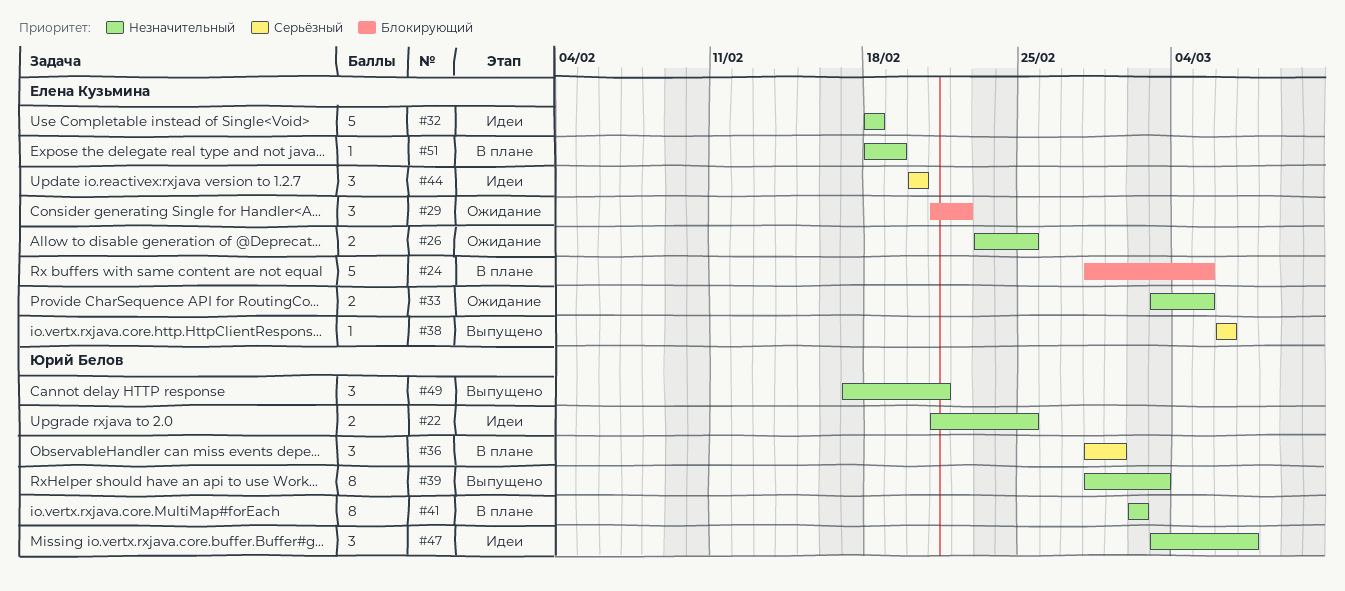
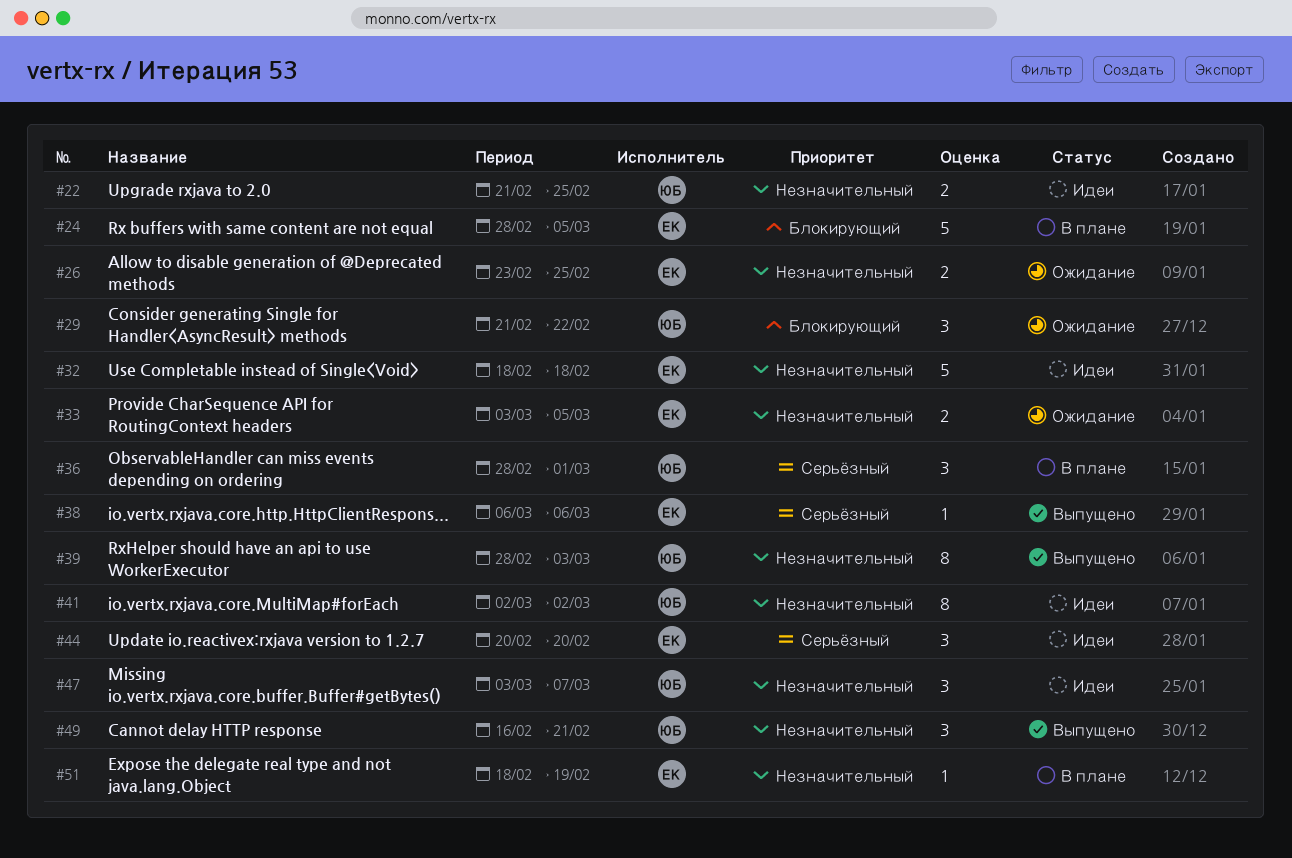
#29, owner: Елена Кузьмина -> Юрий Белов
#41, status: В плане -> Идеи
#49, start: Feb 17 -> Feb 16

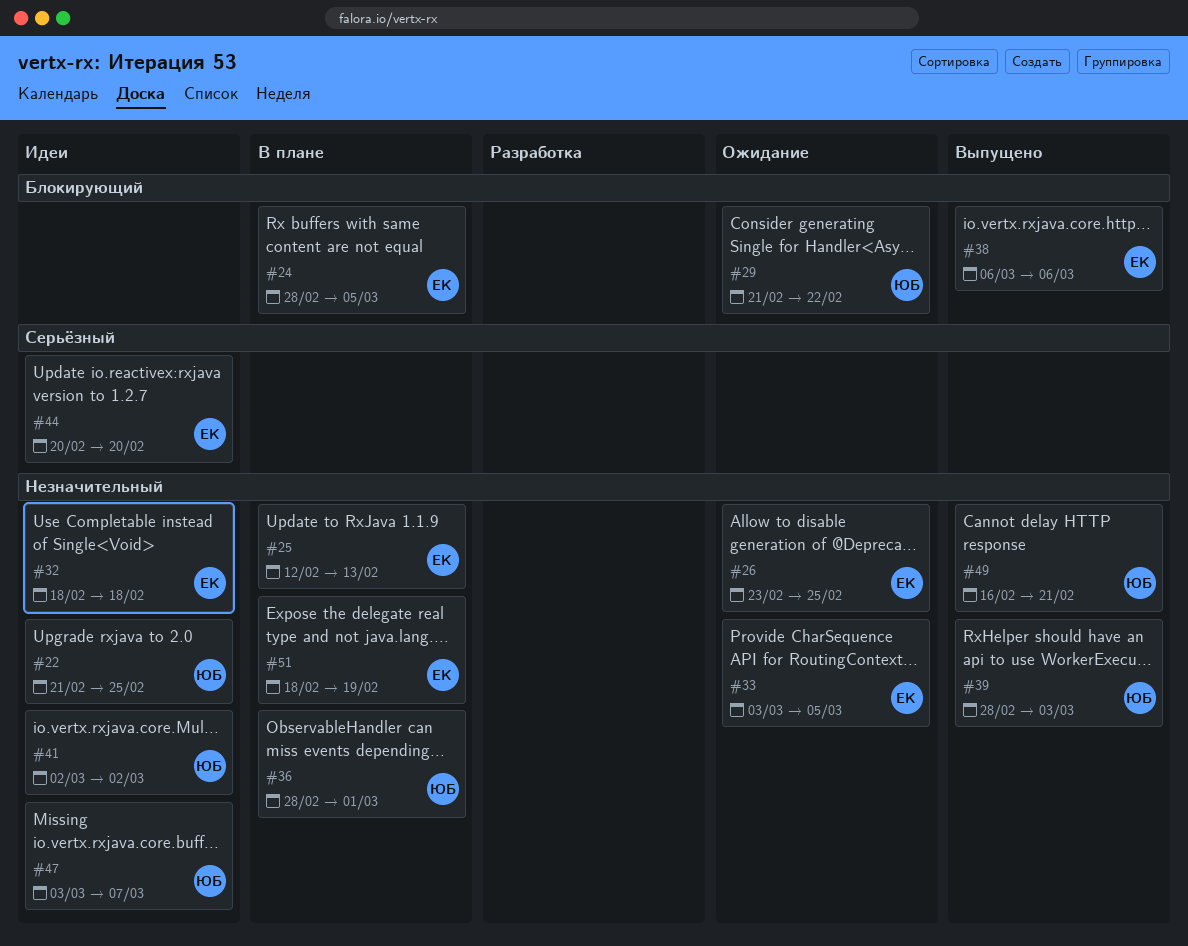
#25: none -> present
#36, priority: Серьёзный -> Незначительный
#38, priority: Серьёзный -> Блокирующий

